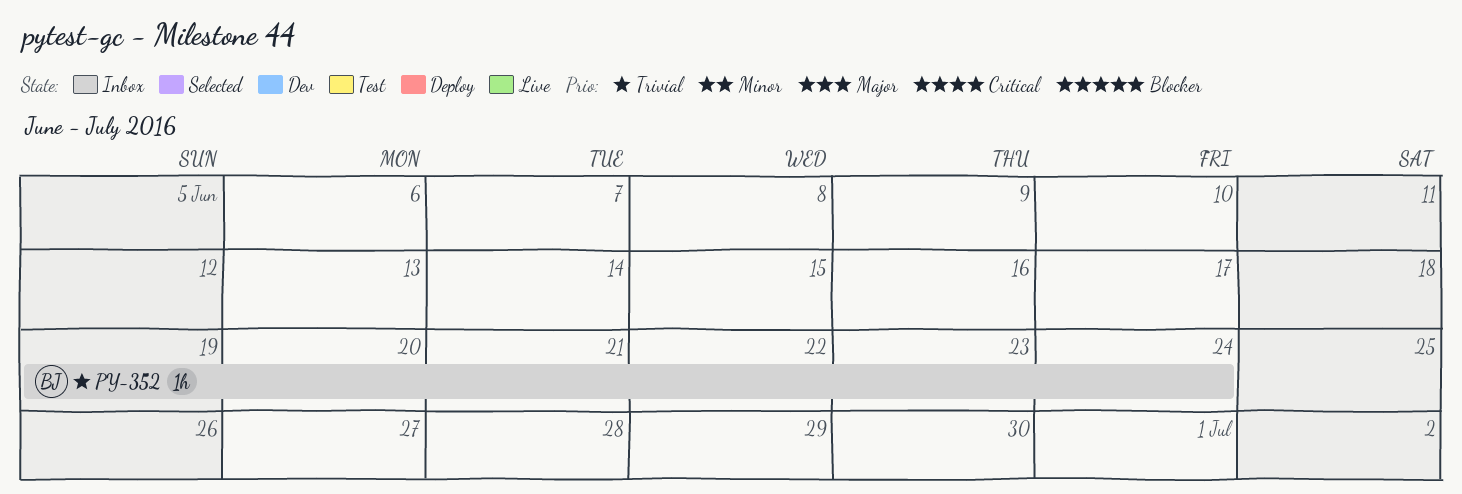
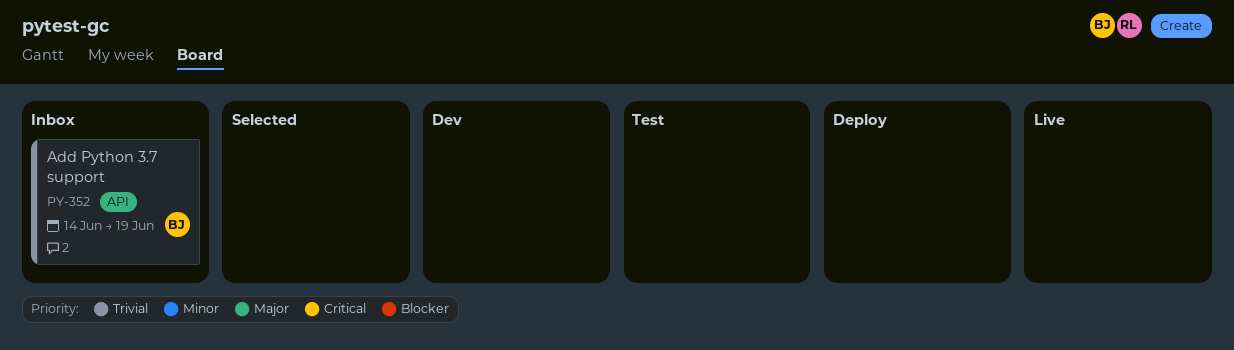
PY-352, start: Jun 19 -> Jun 14
PY-352, due: Jun 24 -> Jun 19

